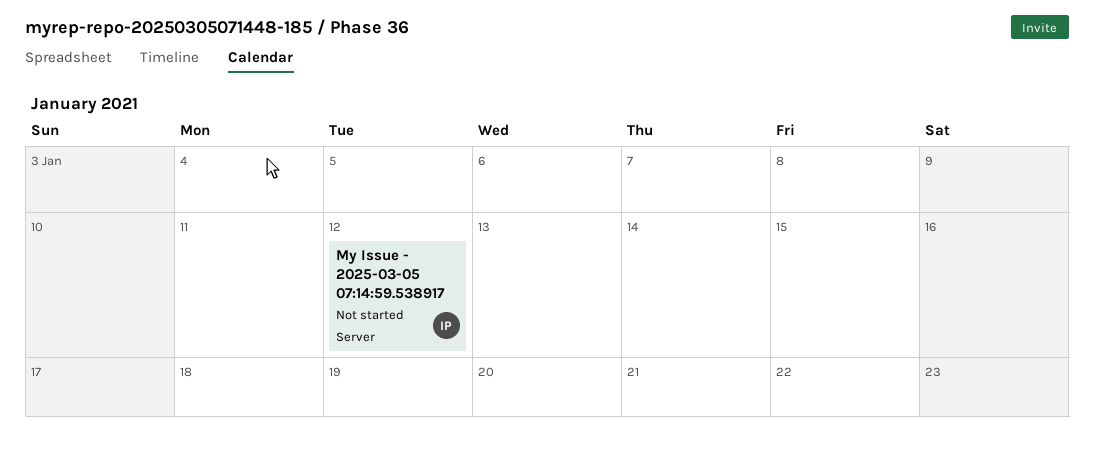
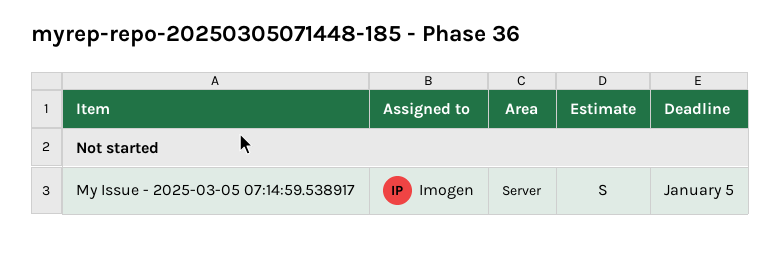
My Issue - 2025-03-05 07:14:59.538917, due: Jan 12 -> Jan 5

